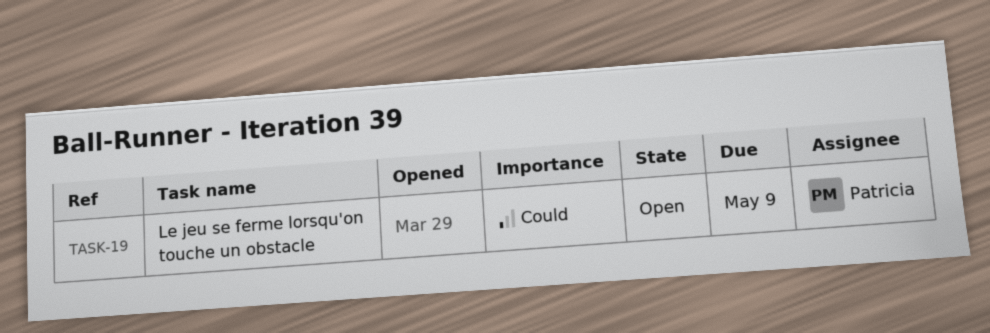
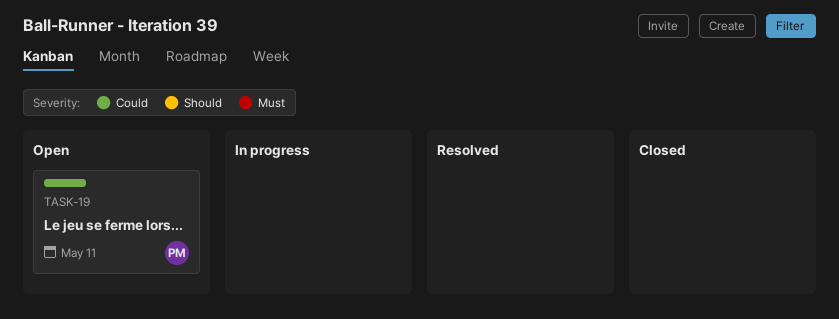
TASK-19, due: May 9 -> May 11

